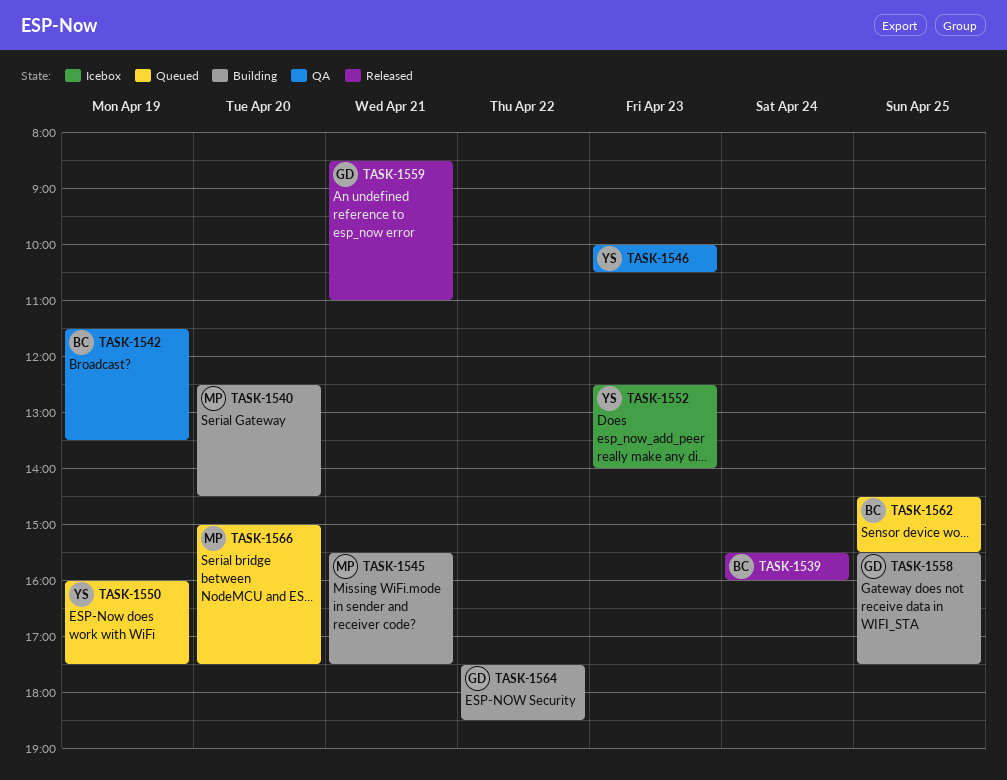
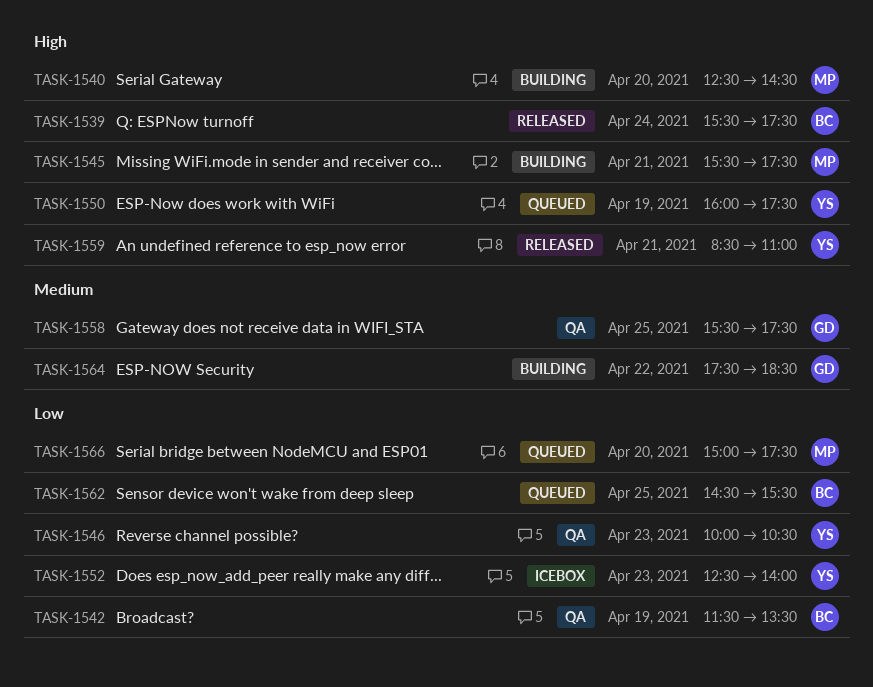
TASK-1539, ends: 16:00 -> 17:30
TASK-1558, status: Building -> QA
TASK-1559, owner: GD -> YS

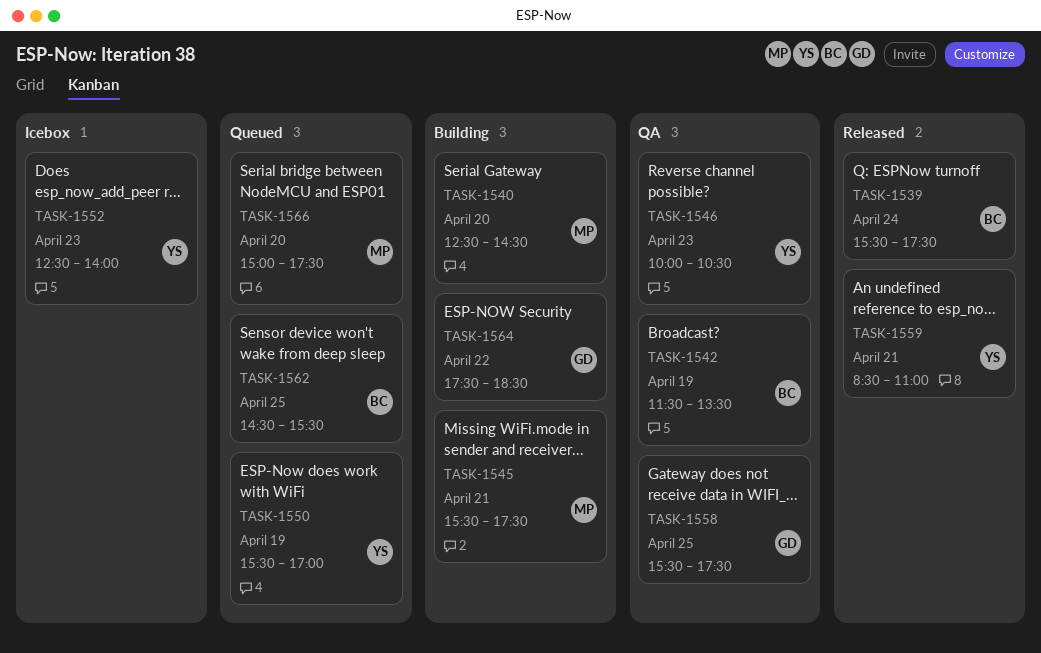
TASK-1550, begins: 16:00 -> 15:30
TASK-1550, ends: 17:30 -> 17:00

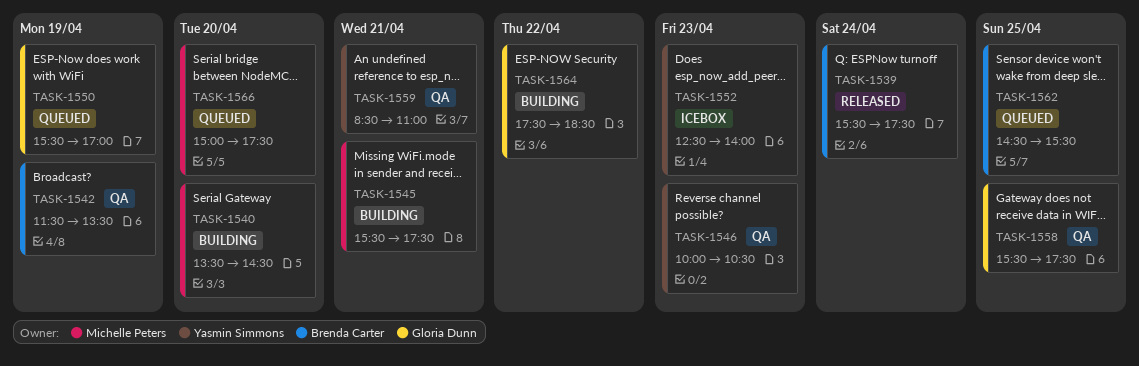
TASK-1540, begins: 12:30 -> 13:30
TASK-1550, owner: Yasmin Simmons -> Gloria Dunn
TASK-1559, status: Released -> QA

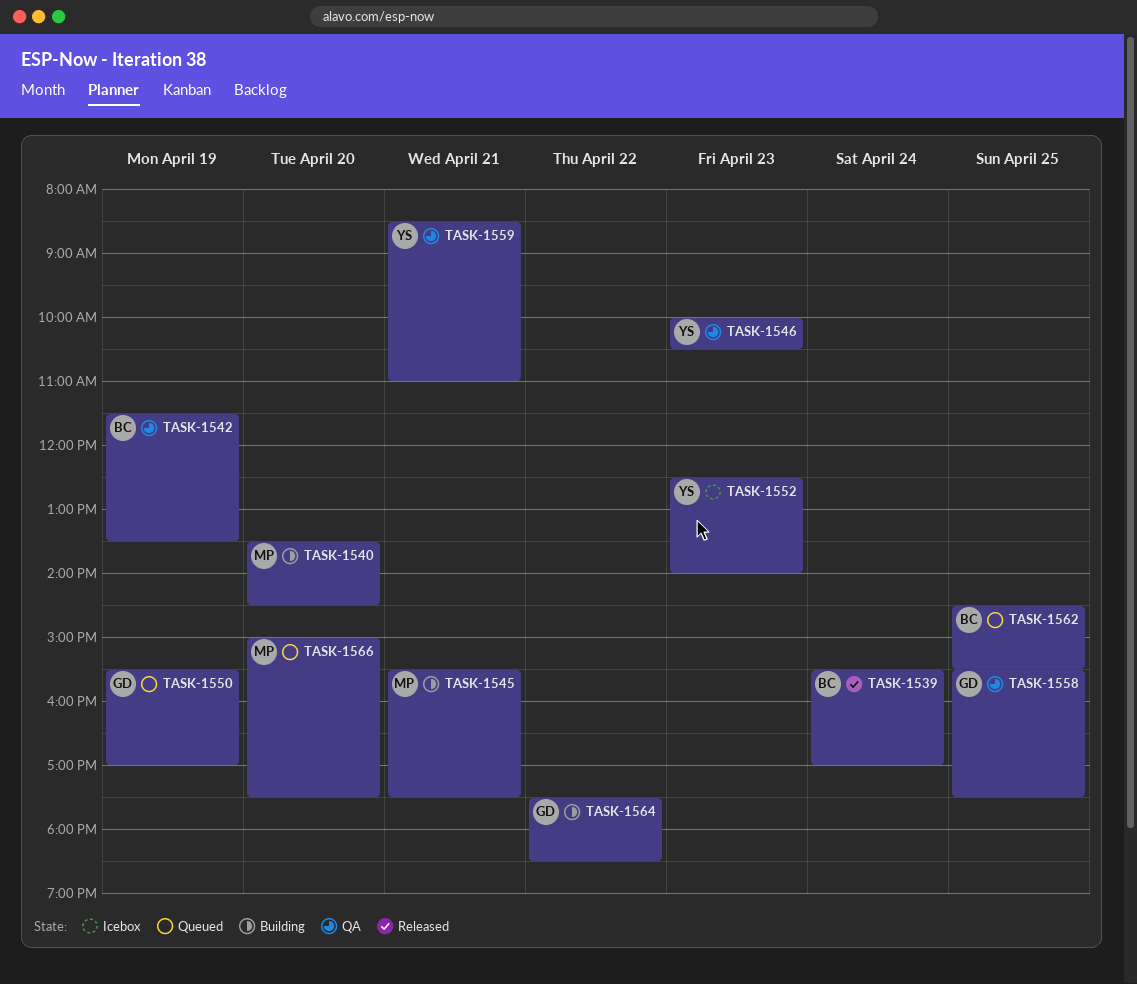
TASK-1539, ends: 17:30 -> 17:00

